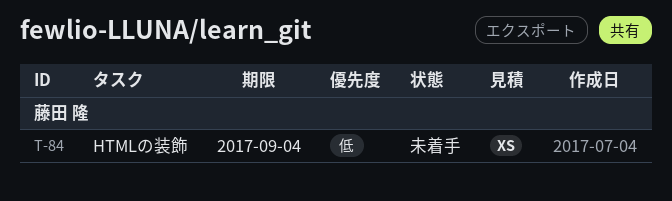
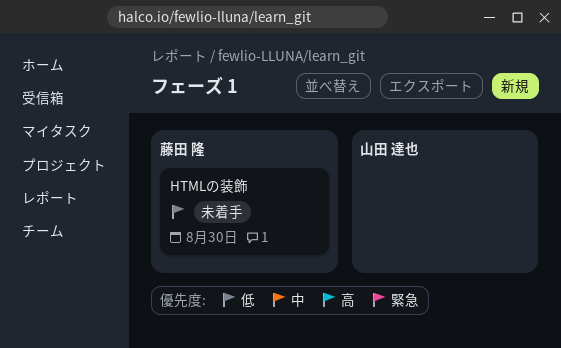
HTMLの装飾, due: Sep 4 -> Aug 30

